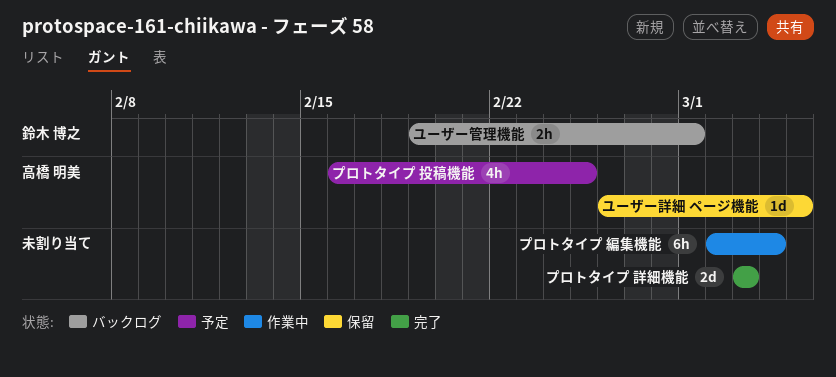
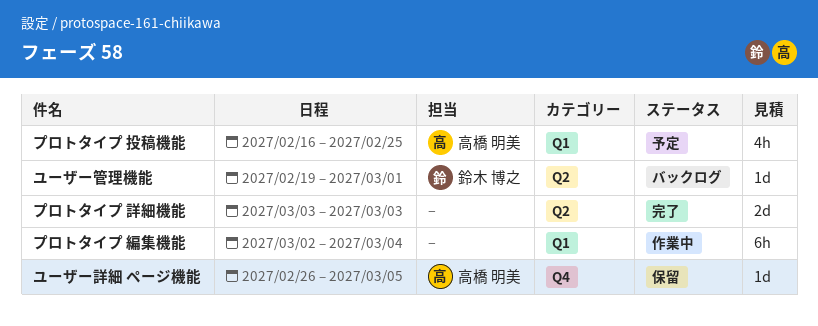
ユーザー管理機能, estimate: 2h -> 1d

